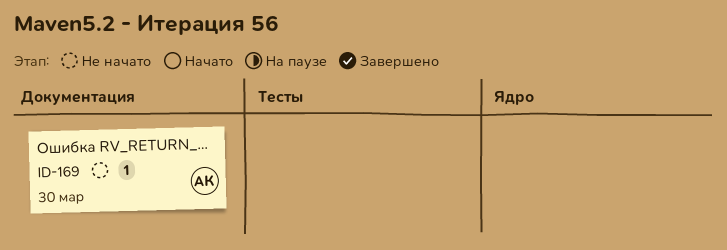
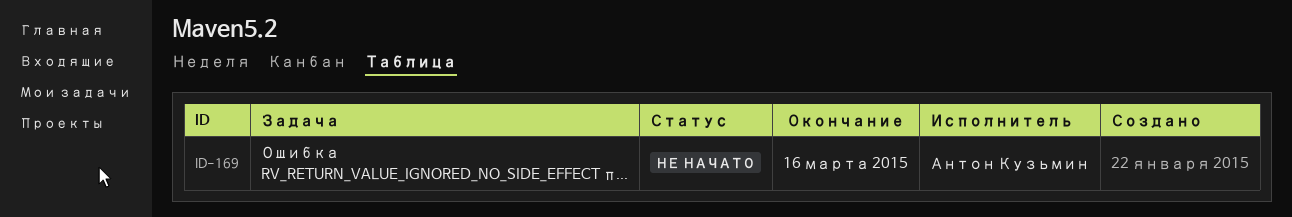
ID-169, due: Mar 30 -> Mar 16

